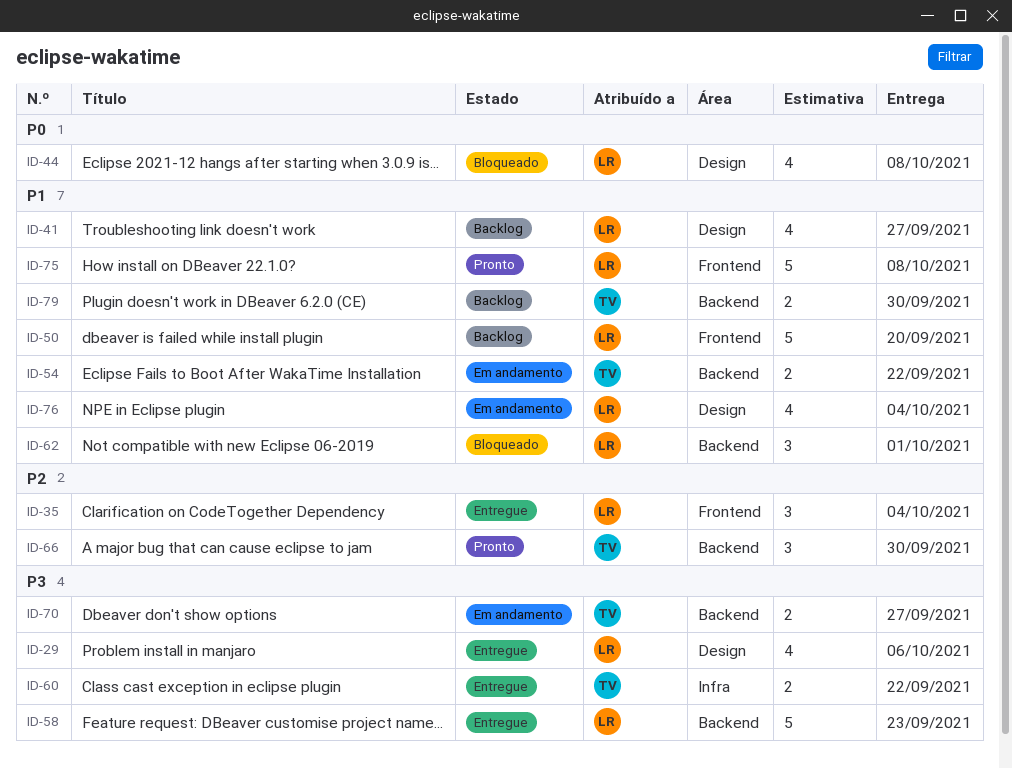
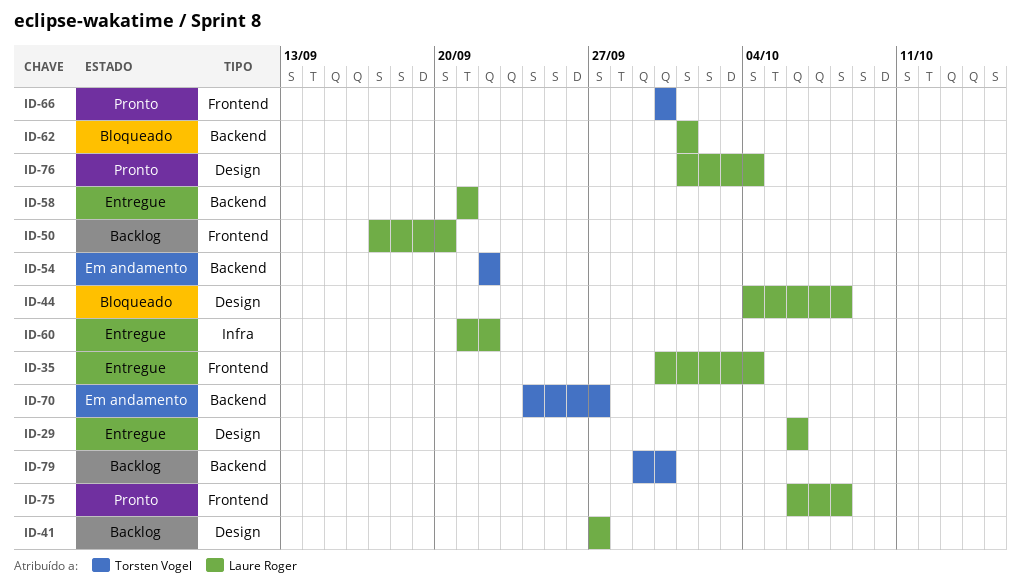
ID-58, due: Sep 23 -> Sep 21
ID-60, owner: Torsten Vogel -> Laure Roger
ID-66, label: Backend -> Frontend
ID-76, status: Em andamento -> Pronto

